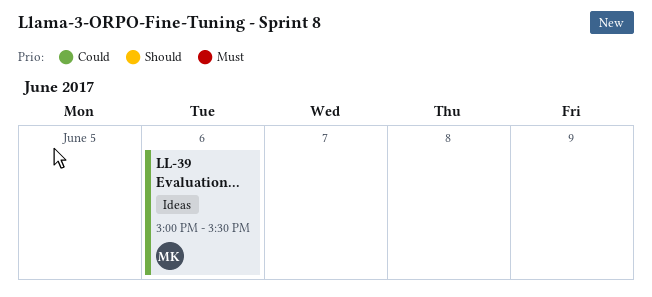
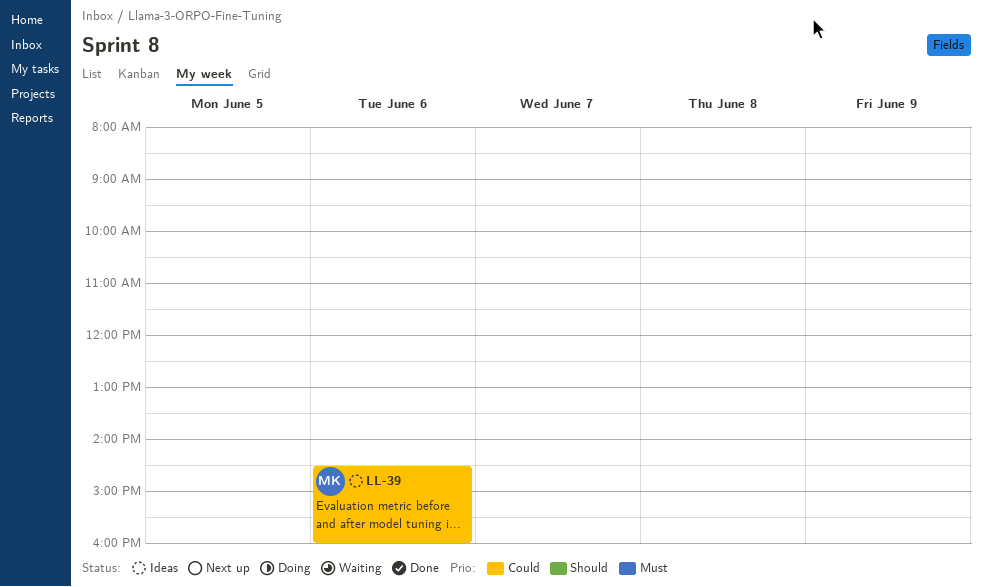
LL-39, begins: 15:00 -> 14:30
LL-39, ends: 15:30 -> 16:00

